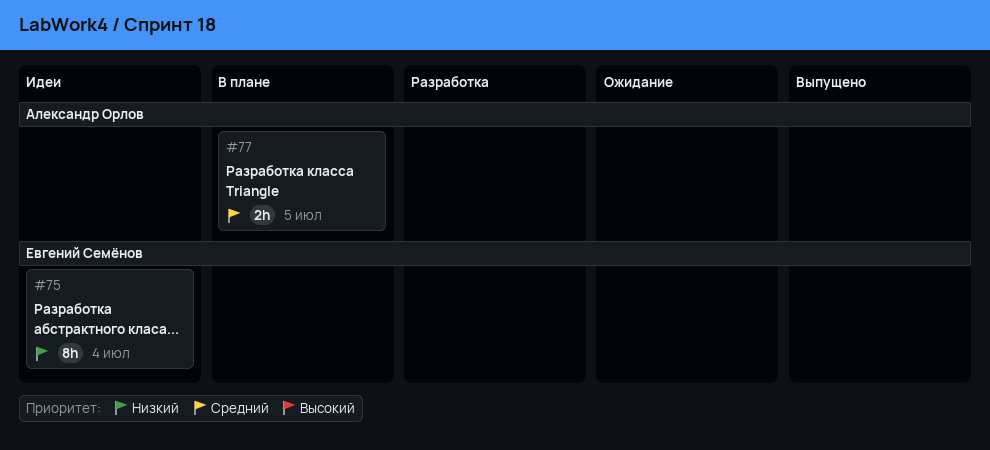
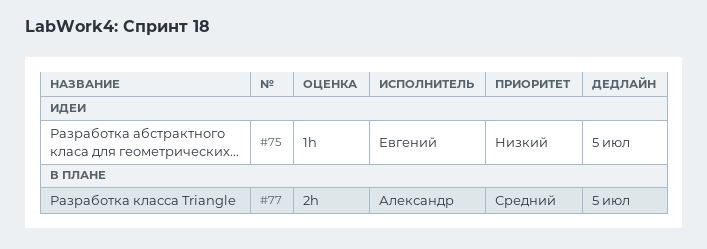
#75, estimate: 8h -> 1h
#75, due: Jul 4 -> Jul 5

